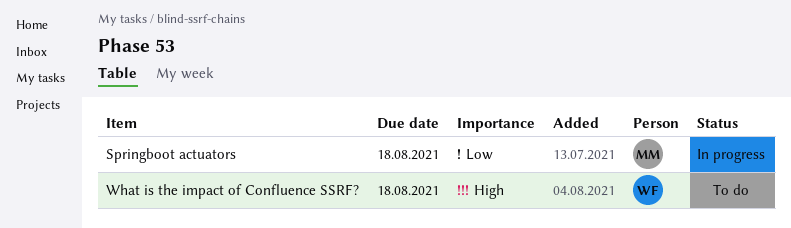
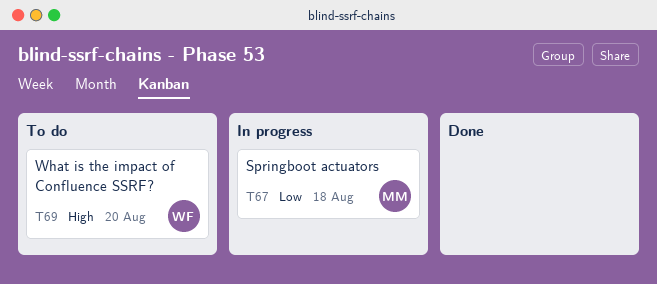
What is the impact of Confluence SSRF?, due: Aug 18 -> Aug 20

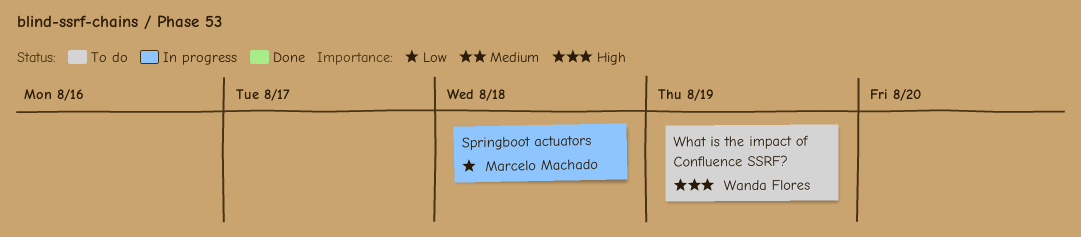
What is the impact of Confluence SSRF?, due: Aug 20 -> Aug 19

